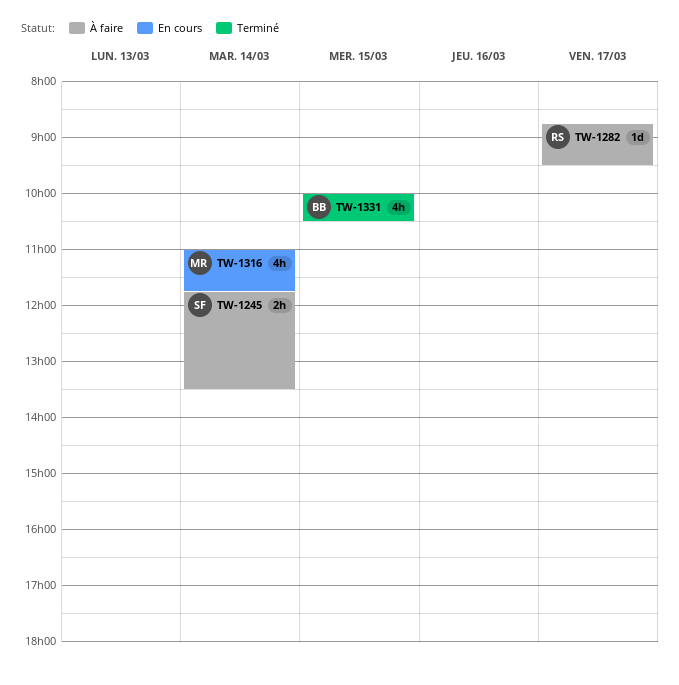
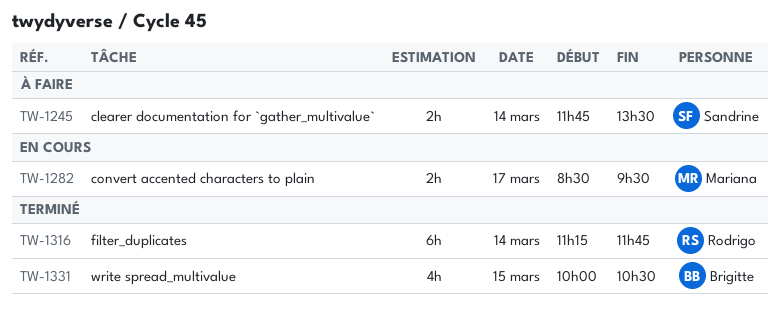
TW-1282, status: À faire -> En cours
TW-1282, owner: Rodrigo -> Mariana
TW-1282, estimate: 1d -> 2h
TW-1282, begins: 08:45 -> 08:30
TW-1316, status: En cours -> Terminé
TW-1316, owner: Mariana -> Rodrigo
TW-1316, estimate: 4h -> 6h
TW-1316, begins: 11:00 -> 11:15

